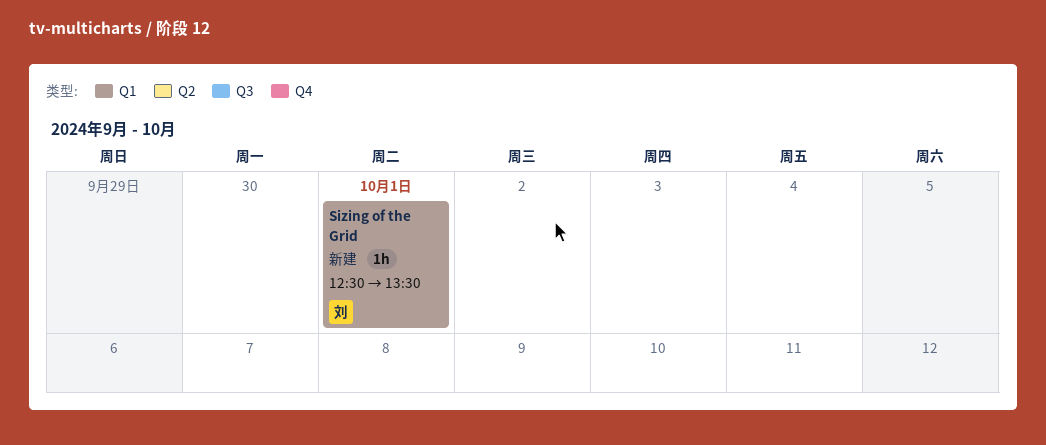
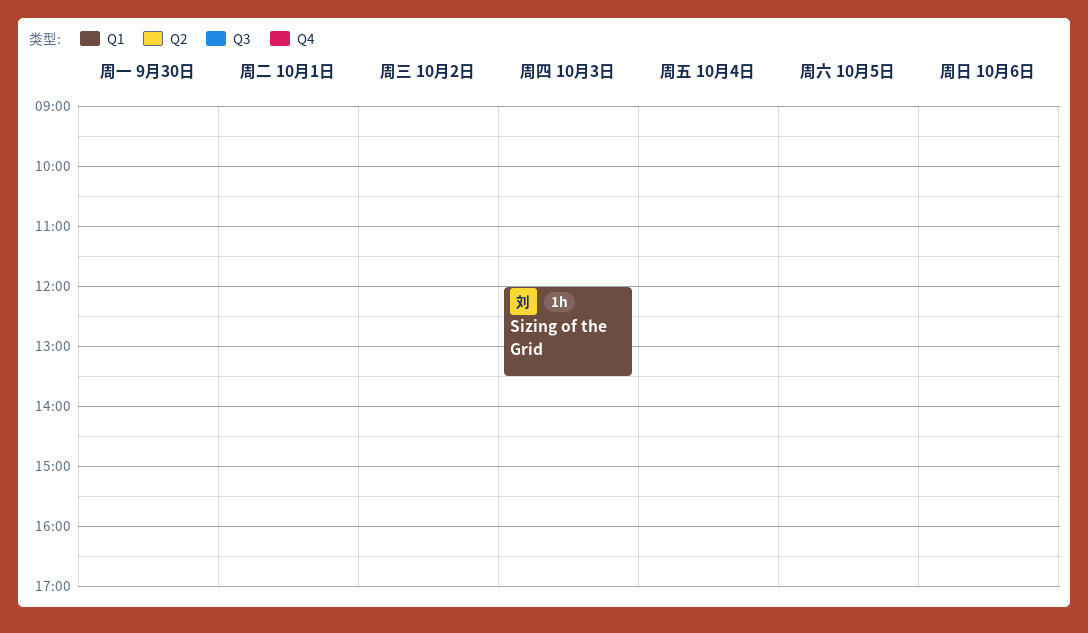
Sizing of the Grid, day: Oct 1 -> Oct 3
Sizing of the Grid, begins: 12:30 -> 12:00

